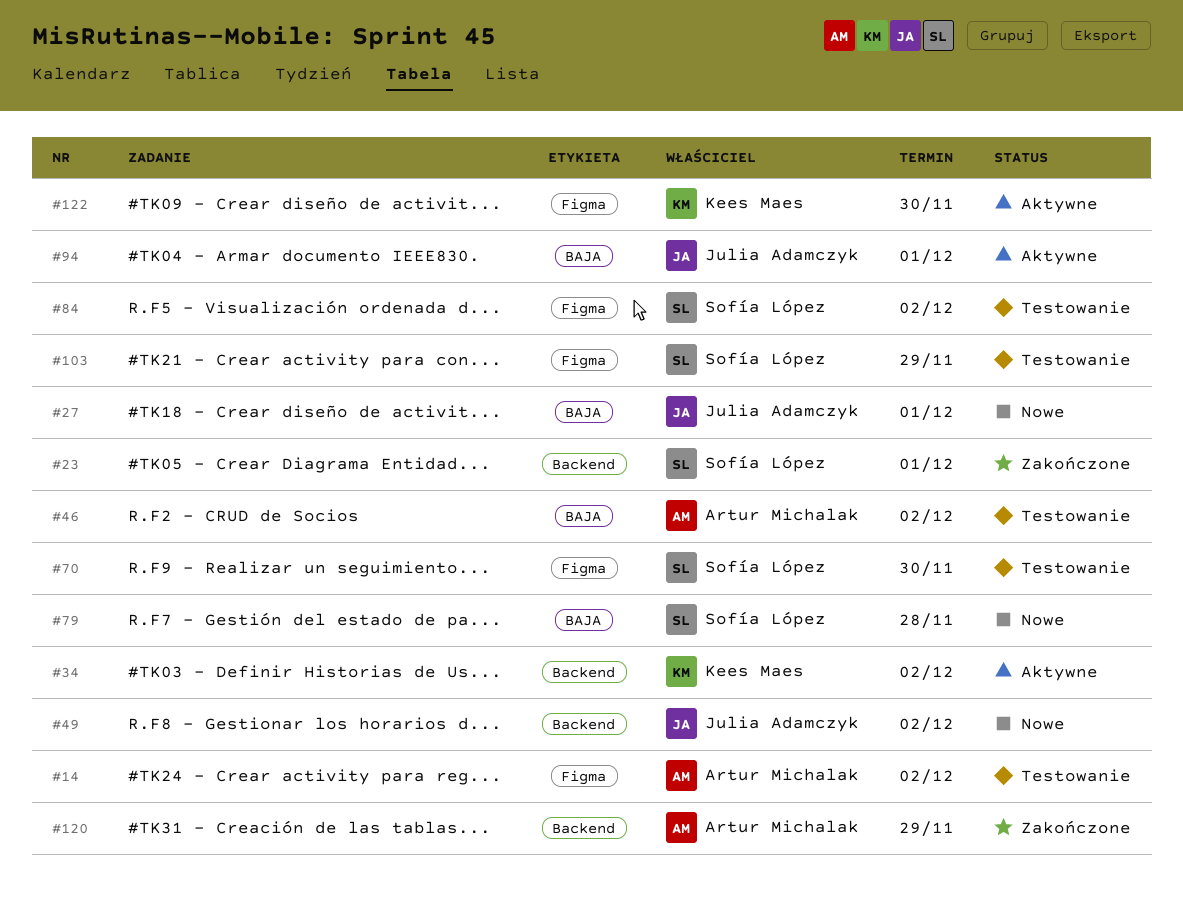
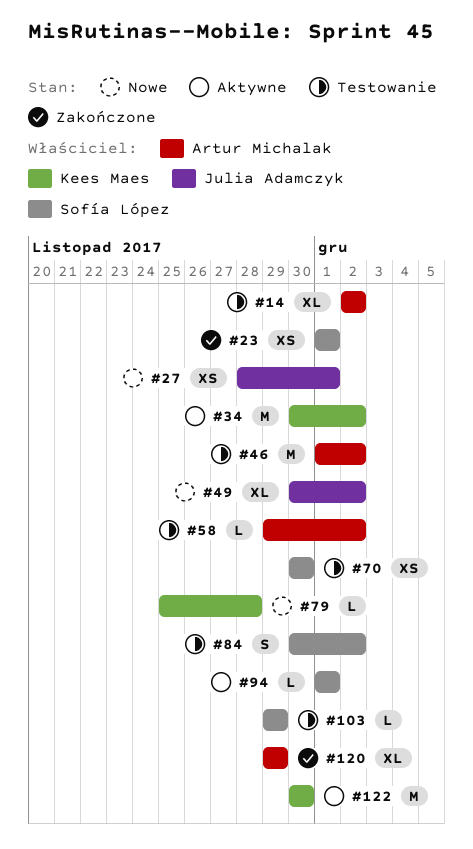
#58: none -> present
#79, owner: Sofía López -> Kees Maes
#94, owner: Julia Adamczyk -> Sofía López

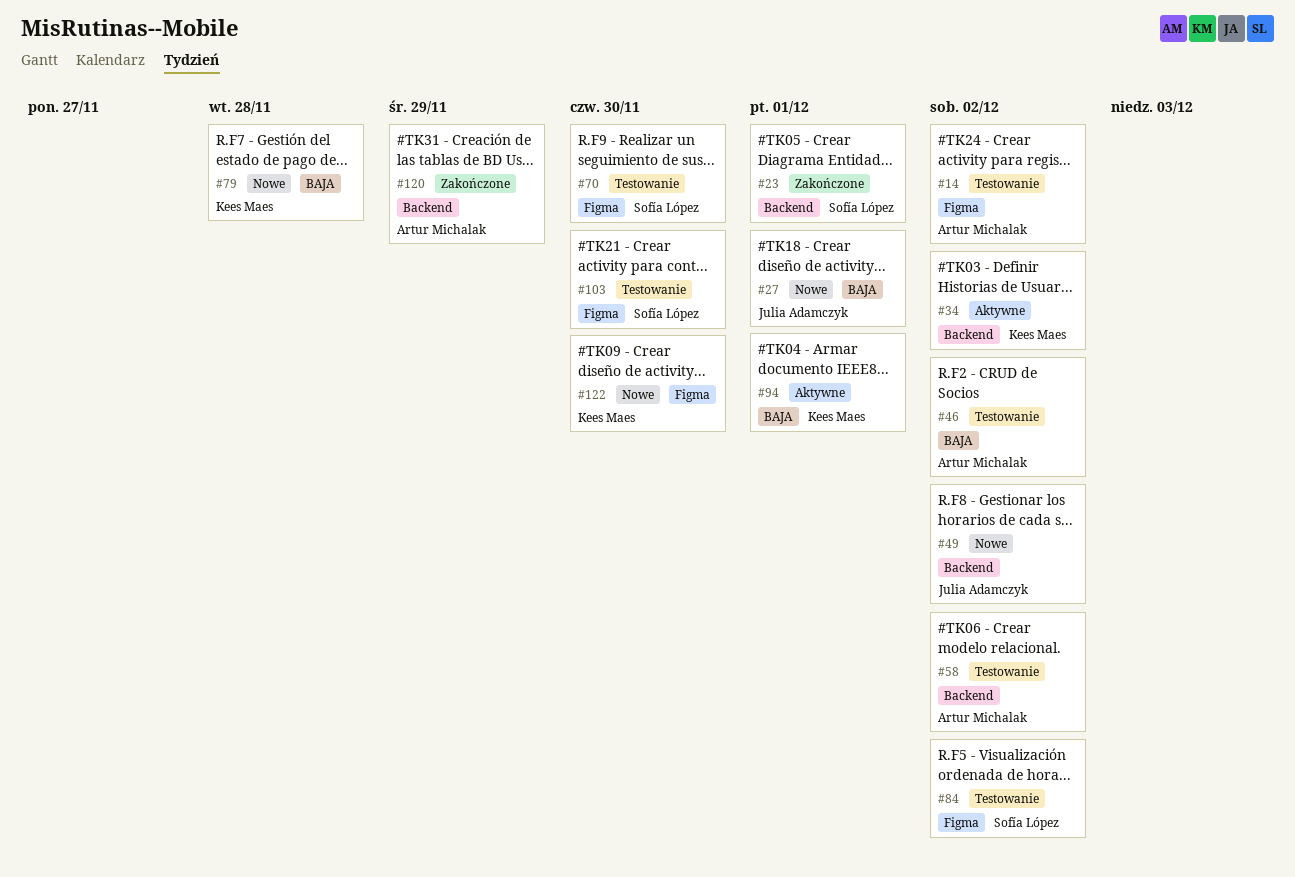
#94, owner: Sofía López -> Kees Maes
#103, due: Nov 29 -> Nov 30
#122, status: Aktywne -> Nowe

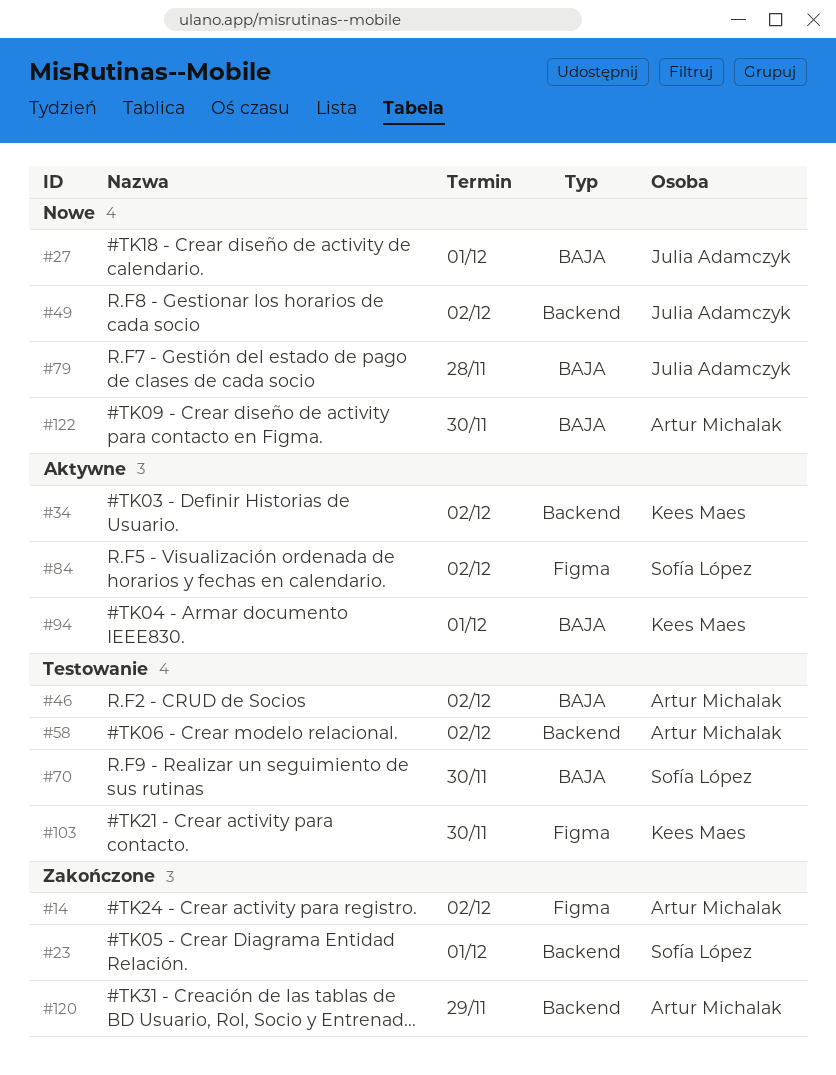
#14, status: Testowanie -> Zakończone
#70, label: Figma -> BAJA
#79, owner: Kees Maes -> Julia Adamczyk
#84, status: Testowanie -> Aktywne
#103, owner: Sofía López -> Kees Maes
#122, owner: Kees Maes -> Artur Michalak
#122, label: Figma -> BAJA

